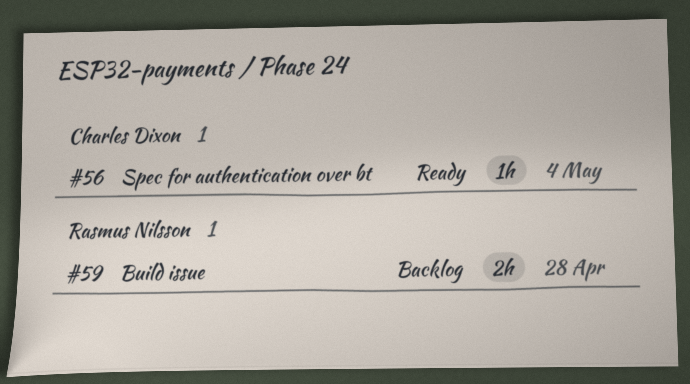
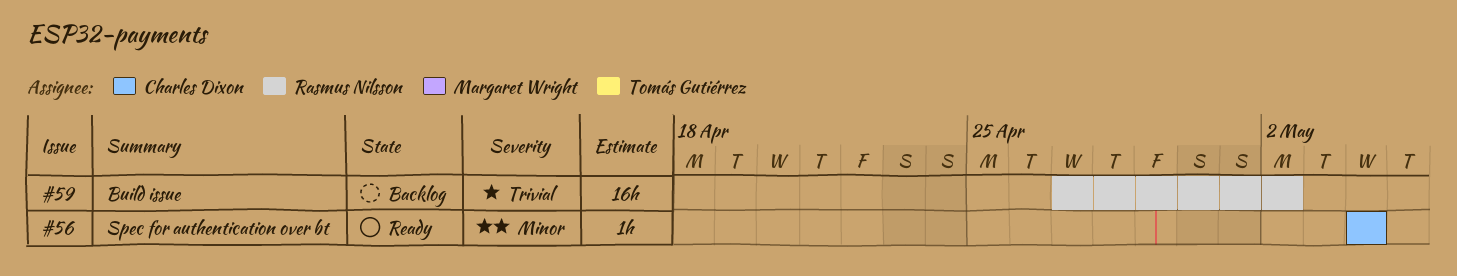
#59, estimate: 2h -> 16h
#59, due: Apr 28 -> May 2

